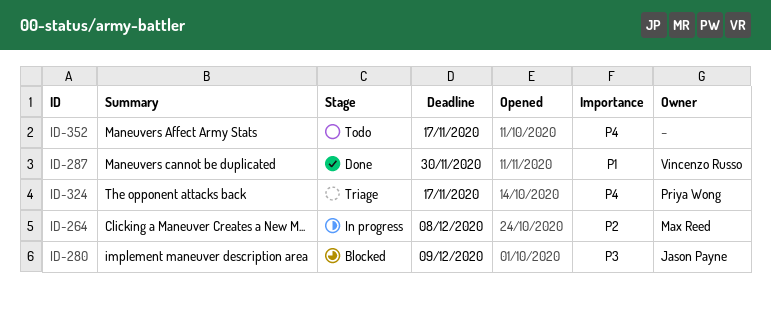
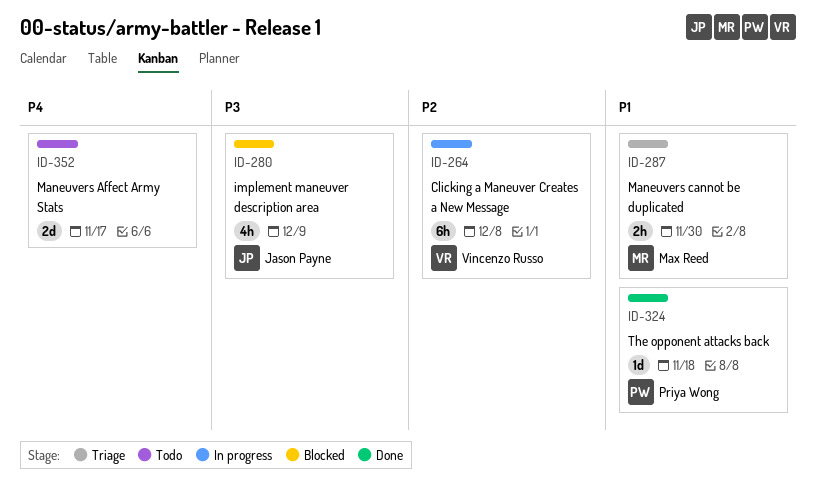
ID-264, owner: Max Reed -> Vincenzo Russo
ID-287, status: Done -> Triage
ID-287, owner: Vincenzo Russo -> Max Reed
ID-324, status: Triage -> Done
ID-324, priority: P4 -> P1
ID-324, due: Nov 17 -> Nov 18

